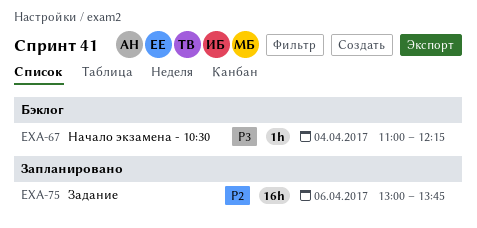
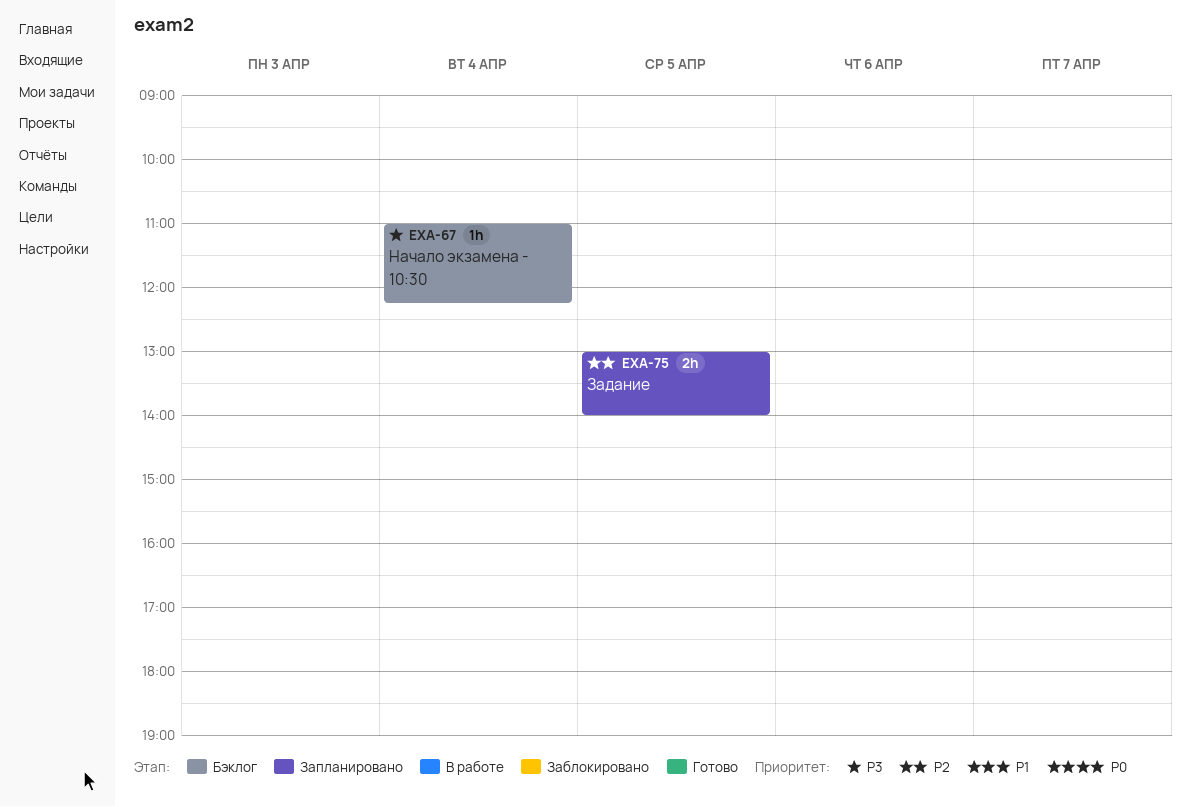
EXA-75, estimate: 16h -> 2h
EXA-75, day: Apr 6 -> Apr 5
EXA-75, ends: 13:45 -> 14:00

